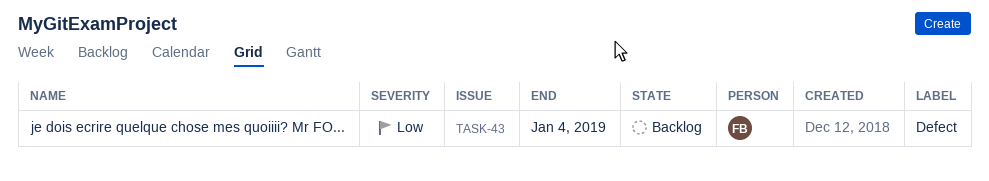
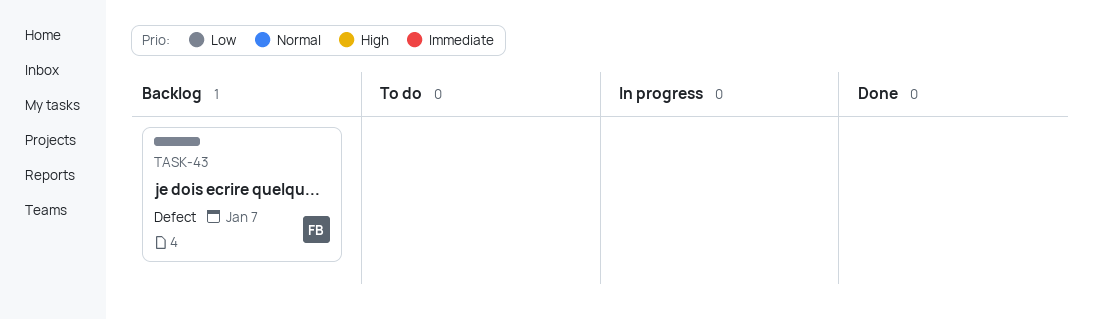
TASK-43, due: Jan 4 -> Jan 7

